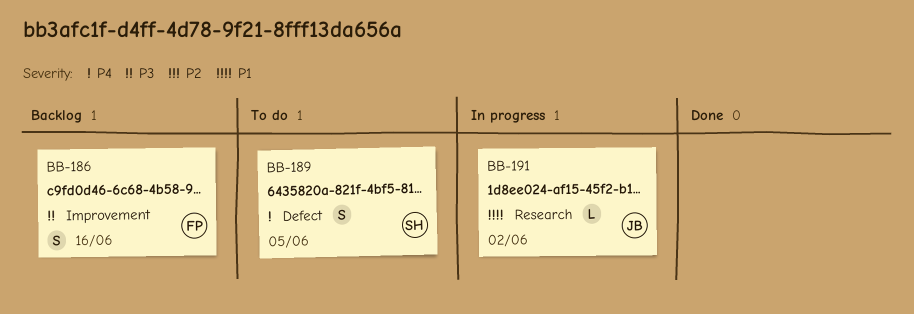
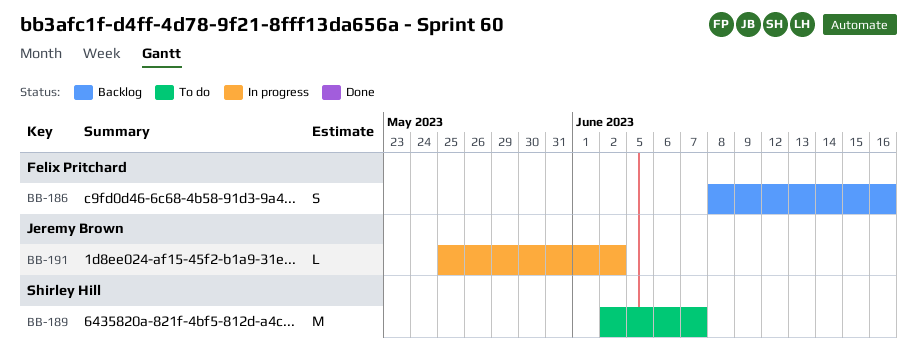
BB-189, estimate: S -> M
BB-189, due: Jun 5 -> Jun 7

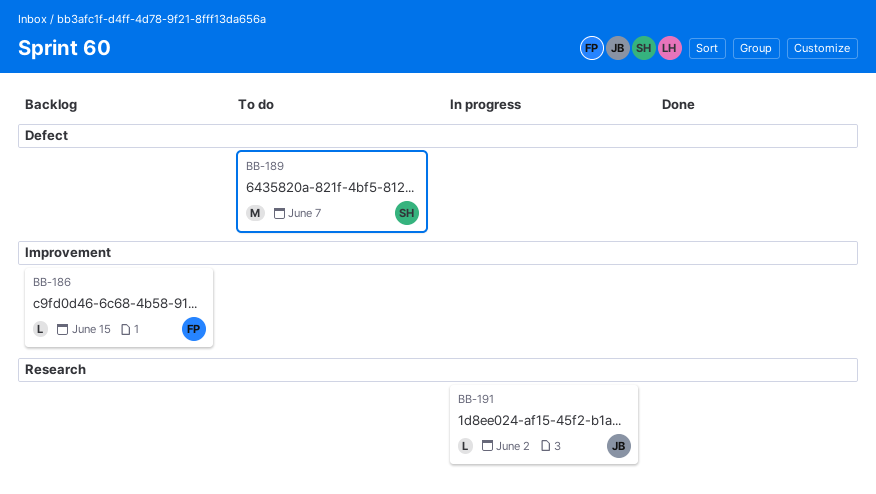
BB-186, estimate: S -> L
BB-186, due: Jun 16 -> Jun 15

